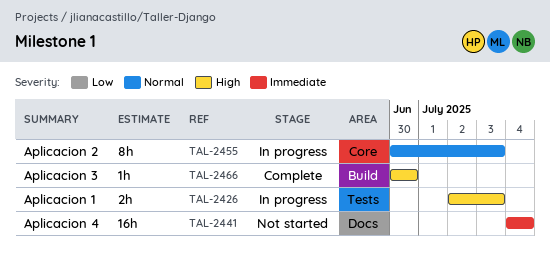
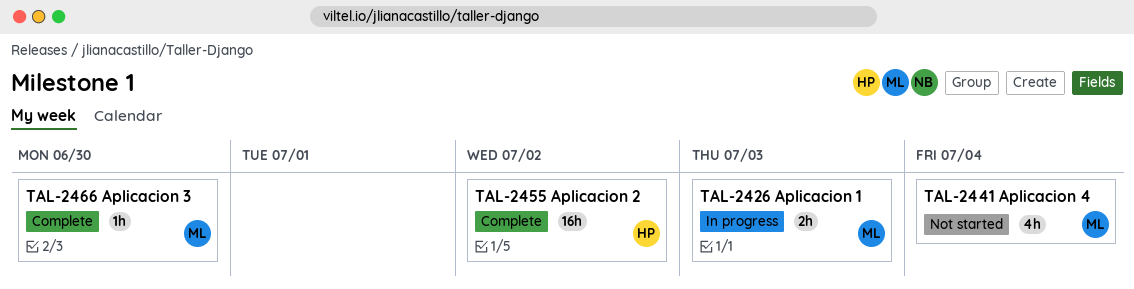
TAL-2441, estimate: 16h -> 4h
TAL-2455, status: In progress -> Complete
TAL-2455, estimate: 8h -> 16h
TAL-2455, due: Jul 3 -> Jul 2

